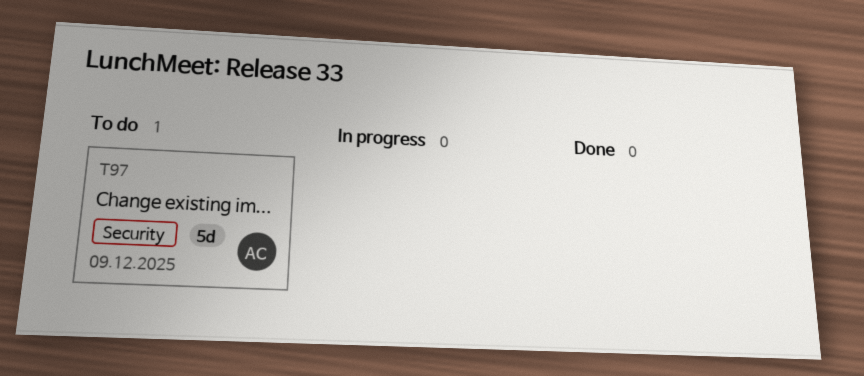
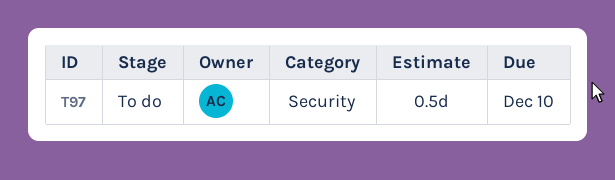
T97, estimate: 5d -> 0.5d
T97, due: Dec 9 -> Dec 10

